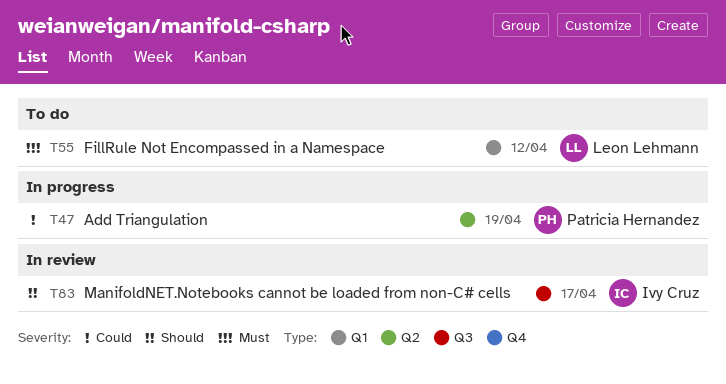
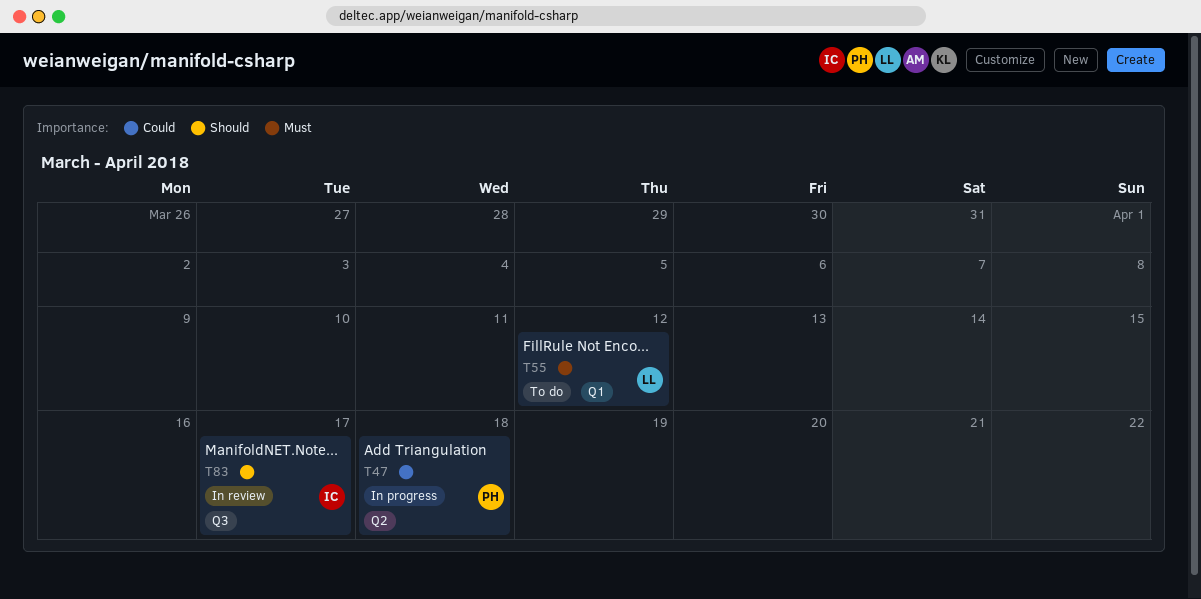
T47, due: Apr 19 -> Apr 18

